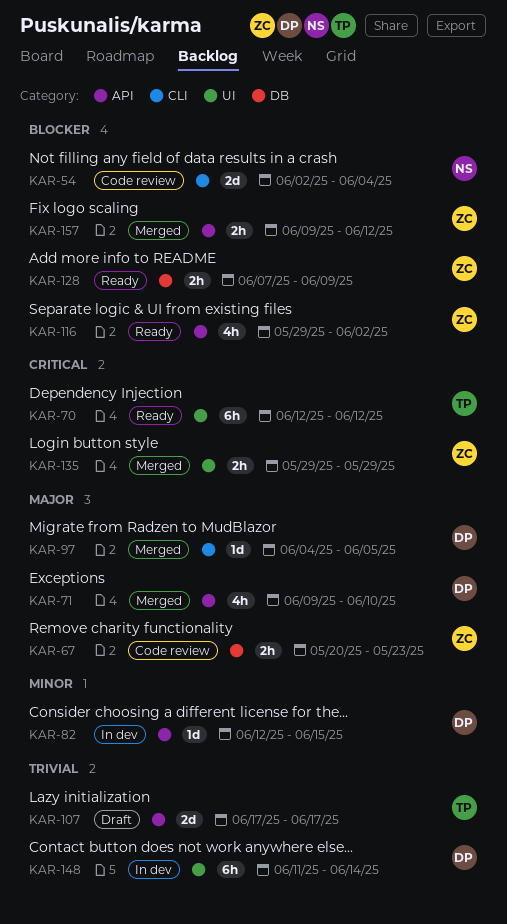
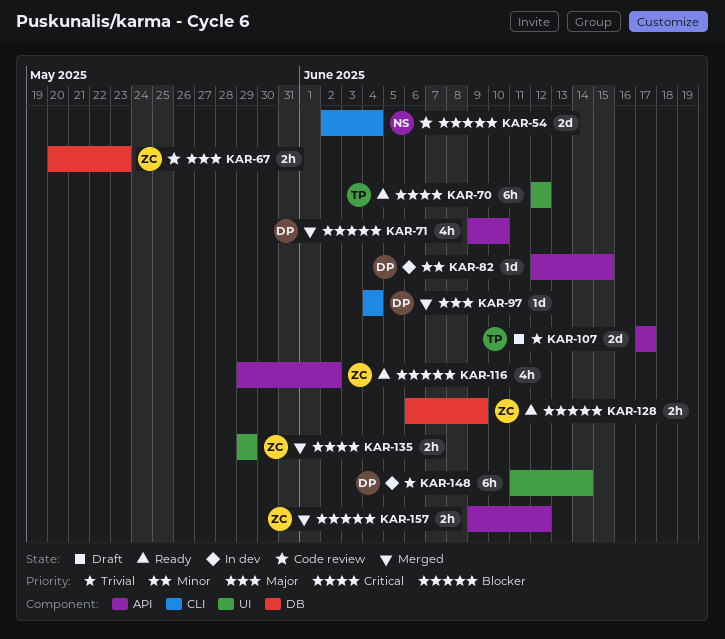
KAR-71, priority: Major -> Blocker
KAR-97, due: Jun 5 -> Jun 4
KAR-128, start: Jun 7 -> Jun 6

